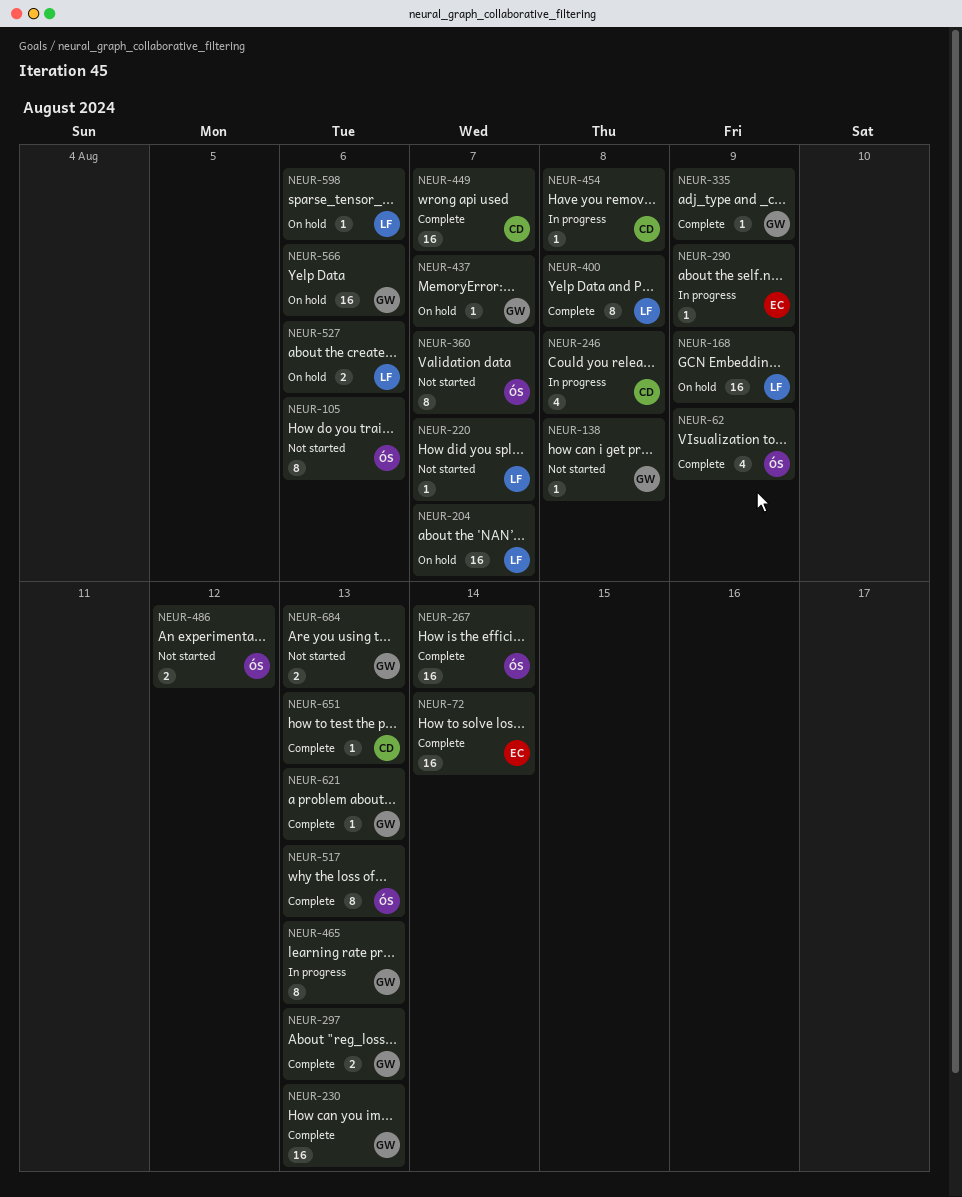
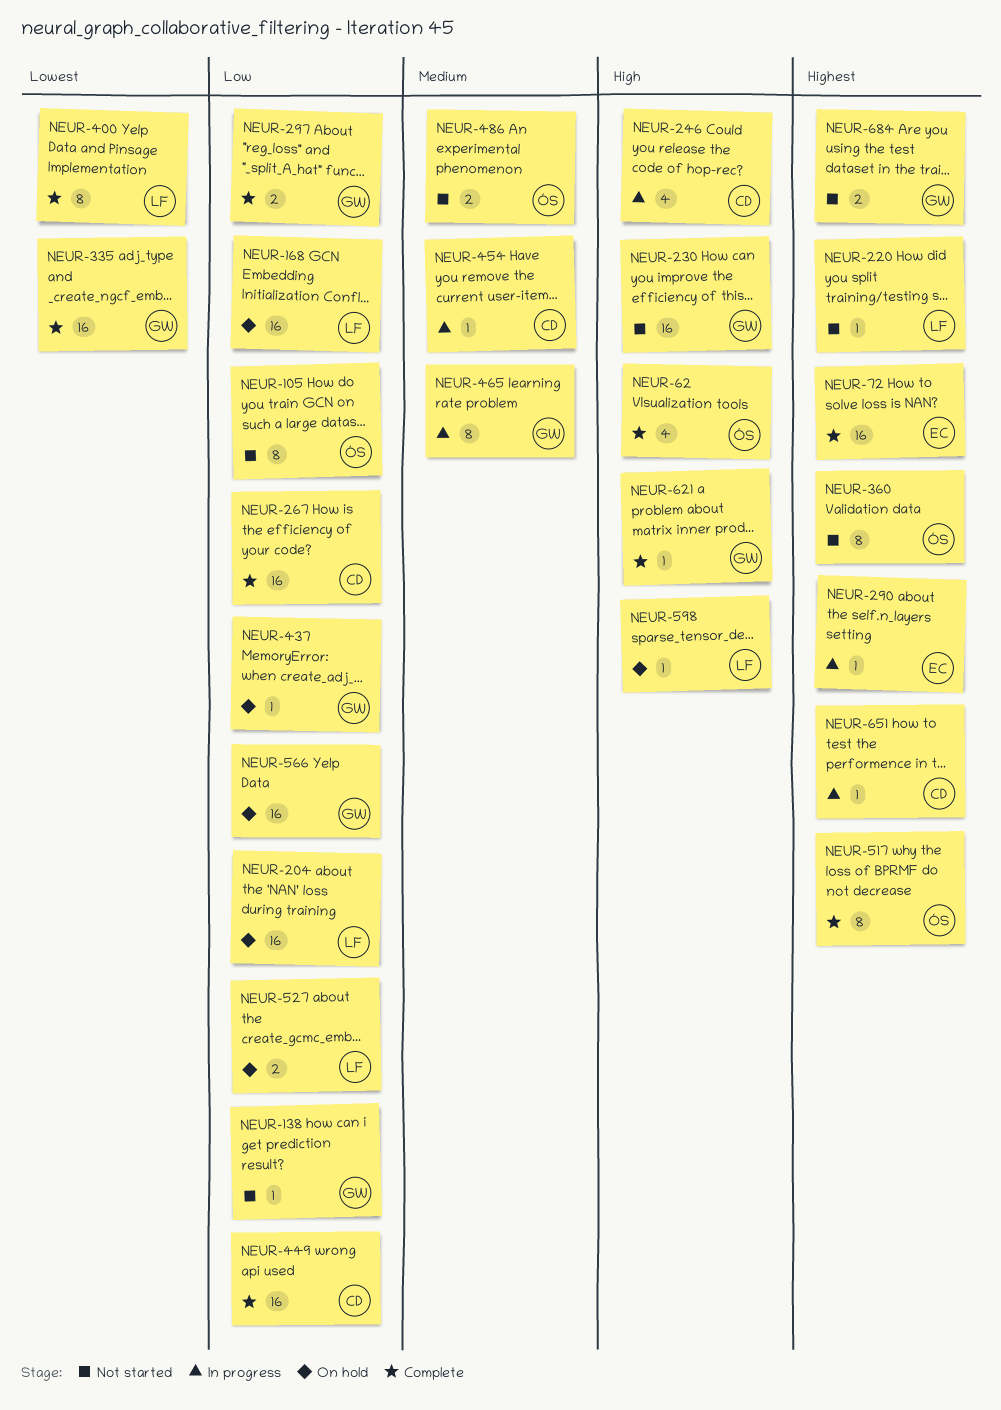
NEUR-230, status: Complete -> Not started
NEUR-267, owner: ÓS -> CD
NEUR-335, estimate: 1 -> 16
NEUR-651, status: Complete -> In progress

